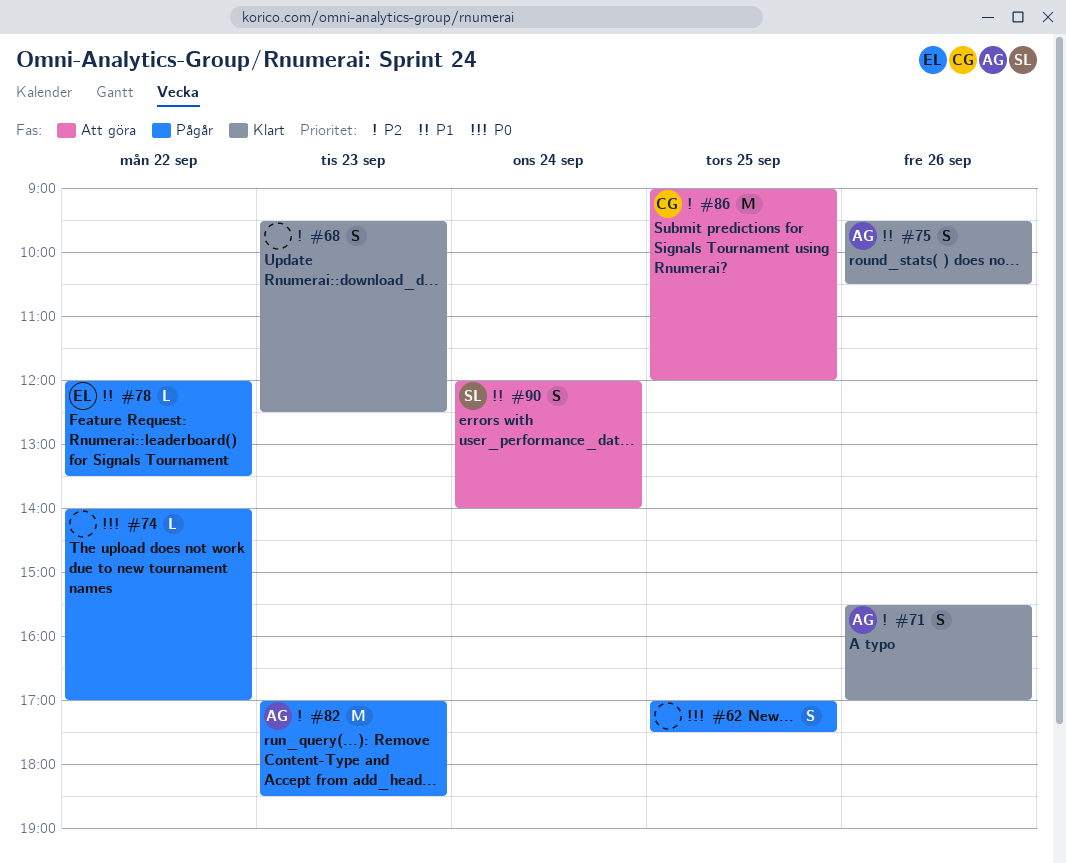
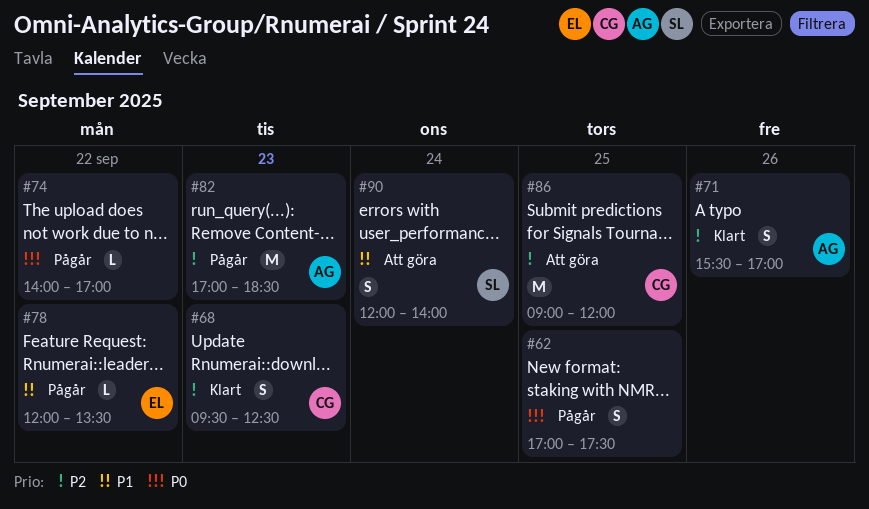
#68, owner: none -> CG
#75: present -> none

